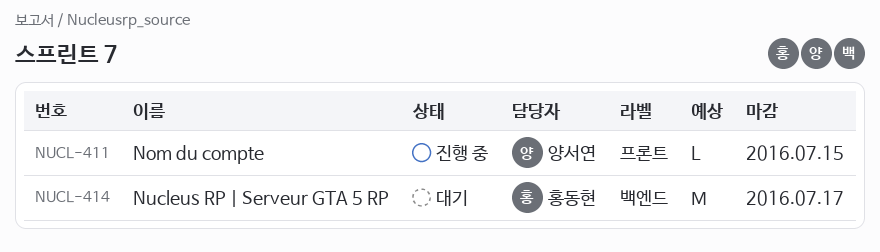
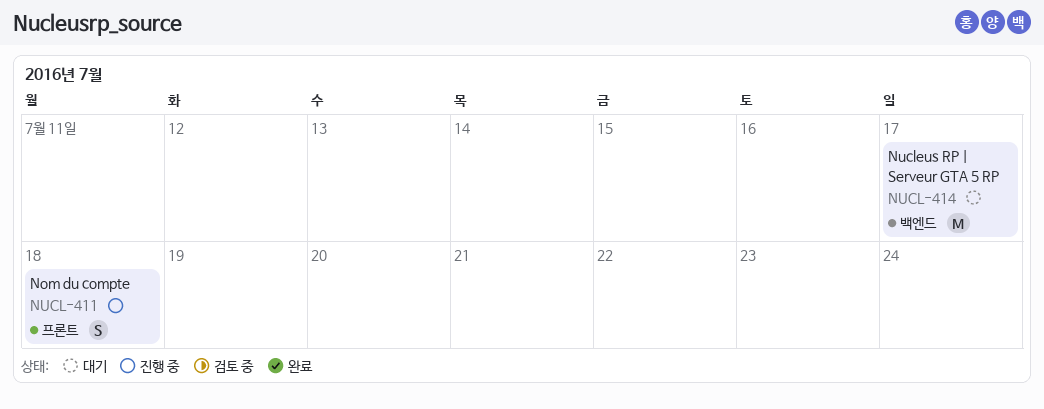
NUCL-411, estimate: L -> S
NUCL-411, due: Jul 15 -> Jul 18

